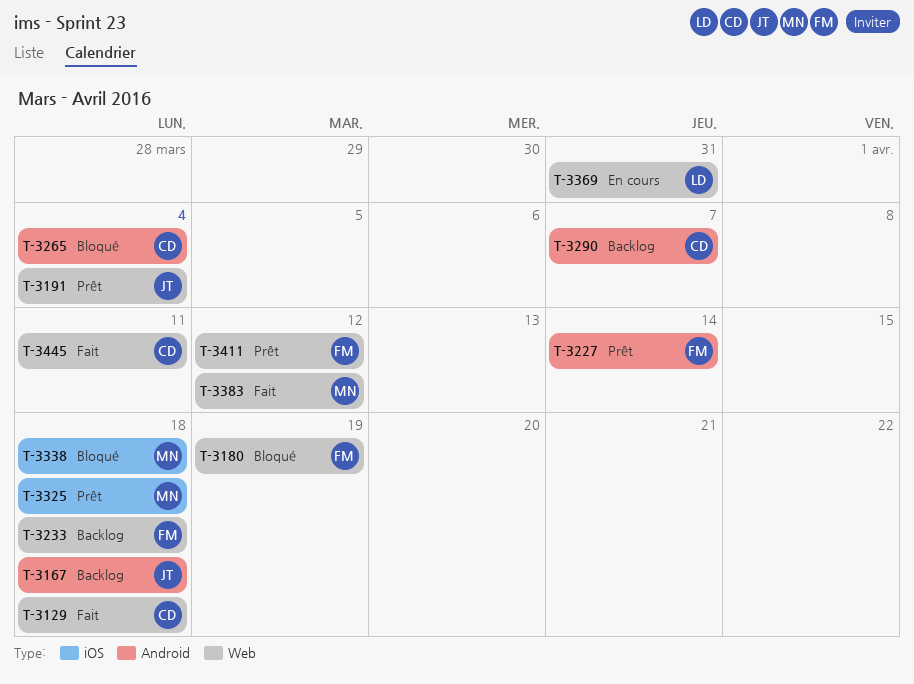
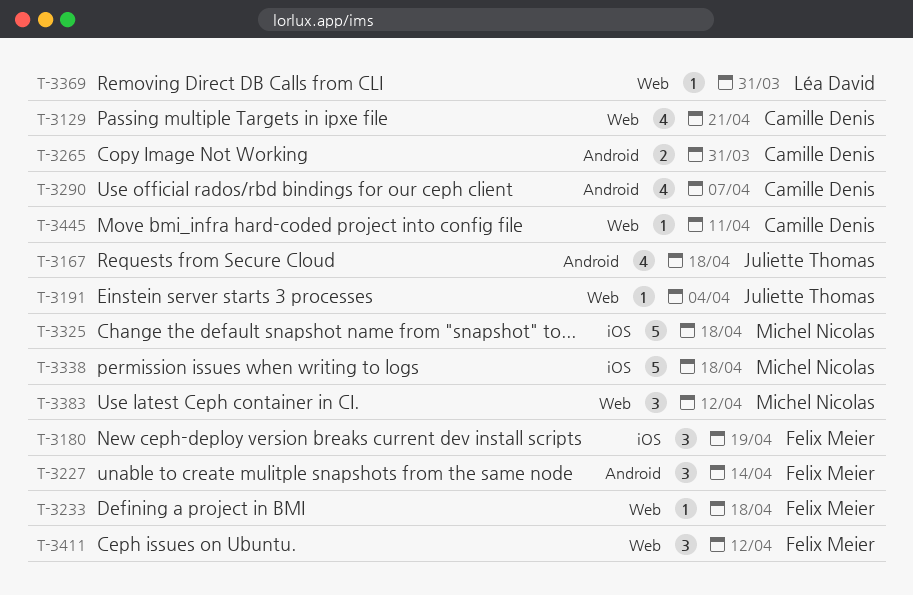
T-3129, due: Apr 18 -> Apr 21
T-3180, label: Web -> iOS
T-3265, due: Apr 4 -> Mar 31

